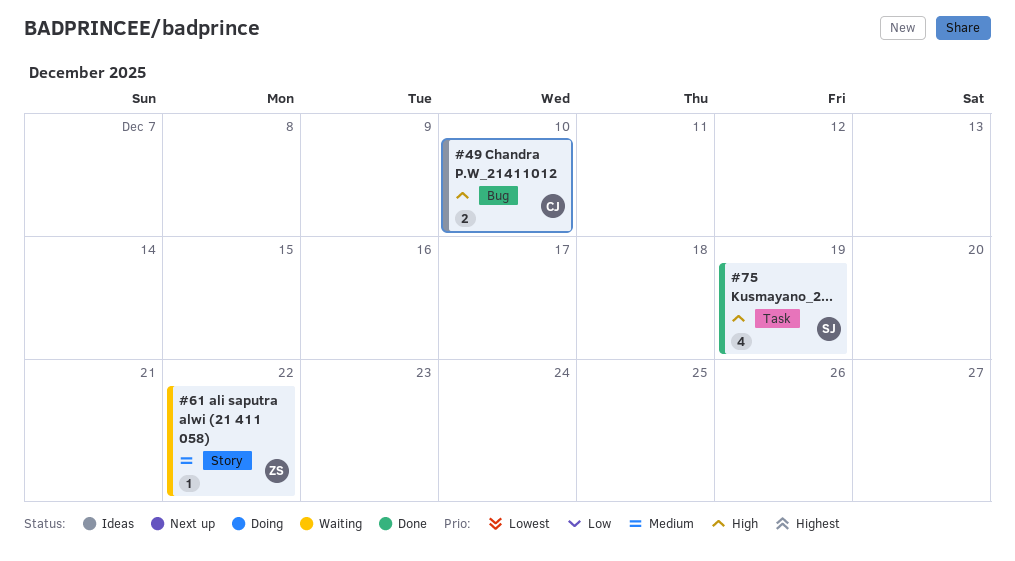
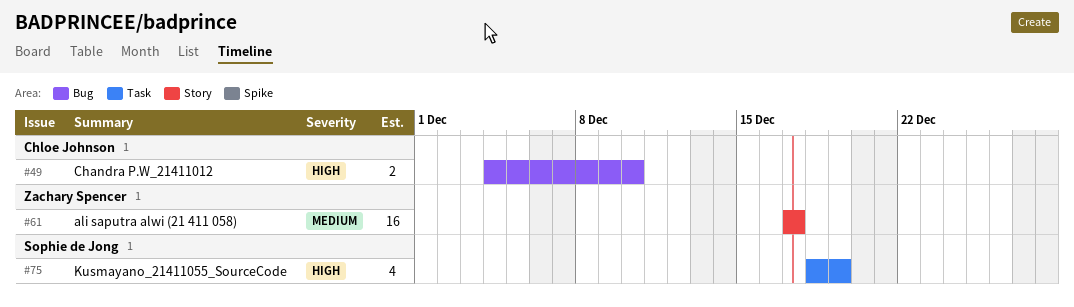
#61, estimate: 1 -> 16
#61, due: Dec 22 -> Dec 17

